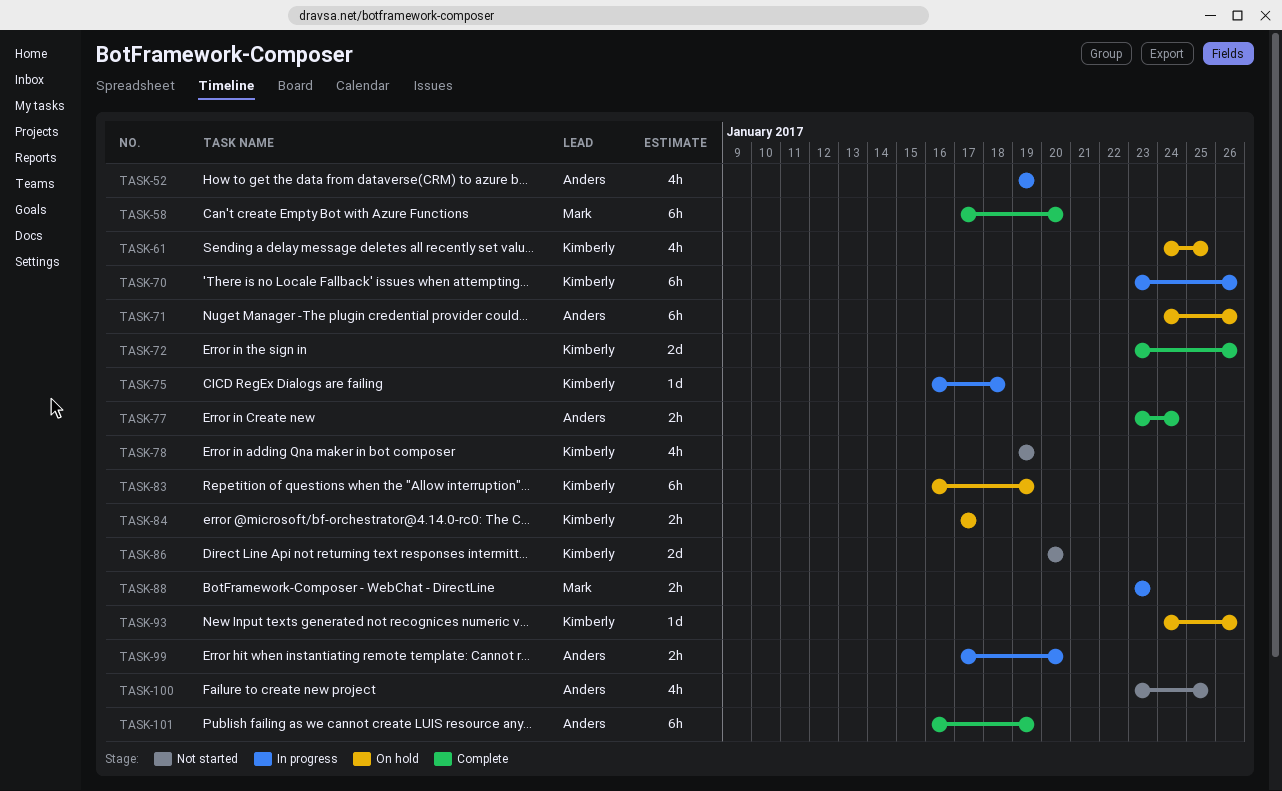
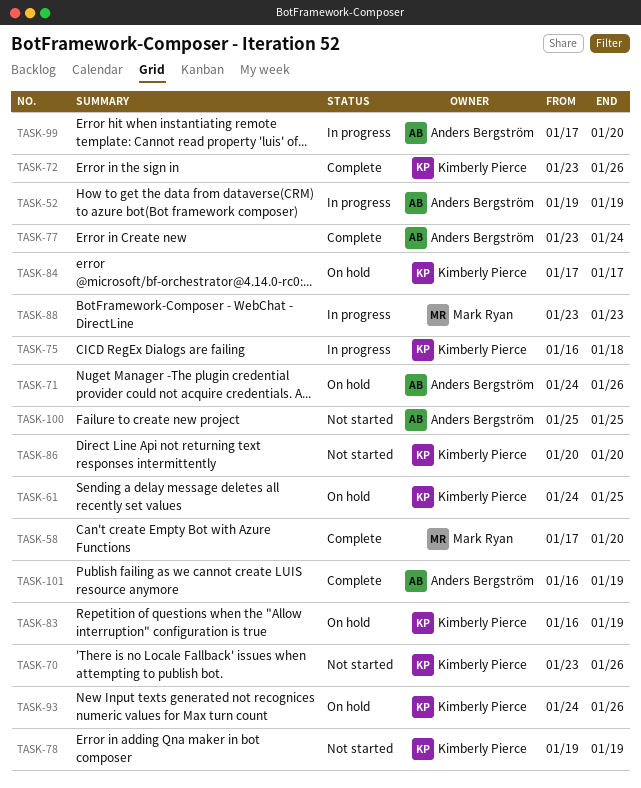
TASK-70, status: In progress -> Not started
TASK-100, start: Jan 23 -> Jan 25

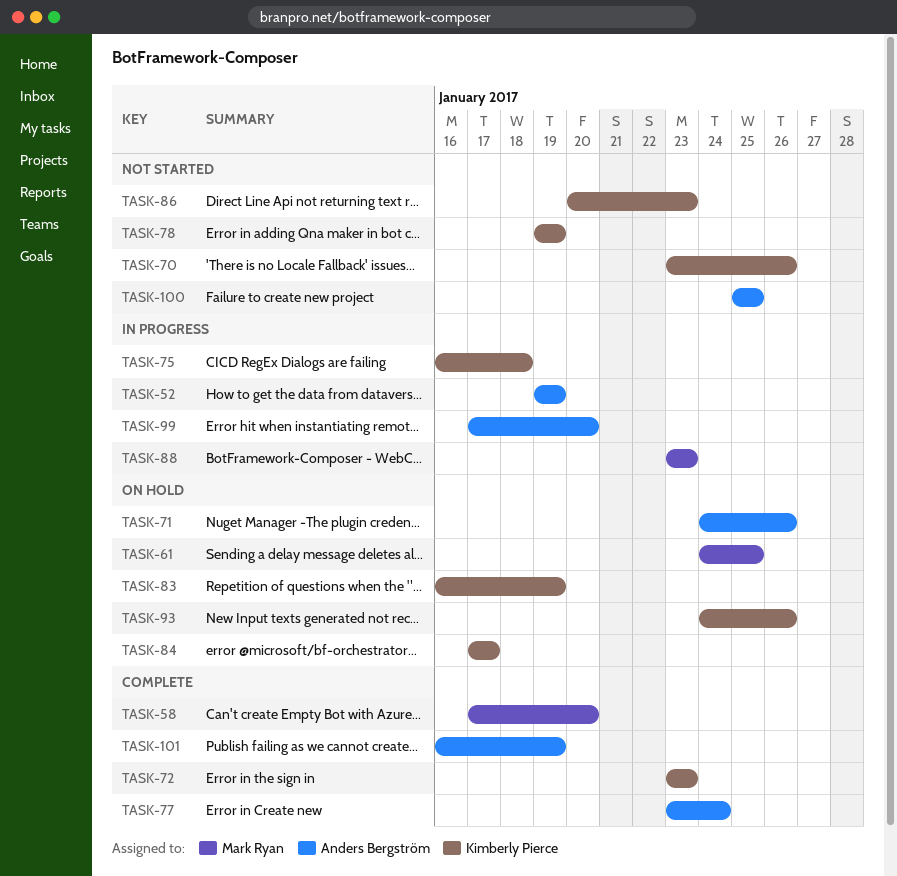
TASK-61, owner: Kimberly Pierce -> Mark Ryan
TASK-72, due: Jan 26 -> Jan 23
TASK-86, due: Jan 20 -> Jan 23

